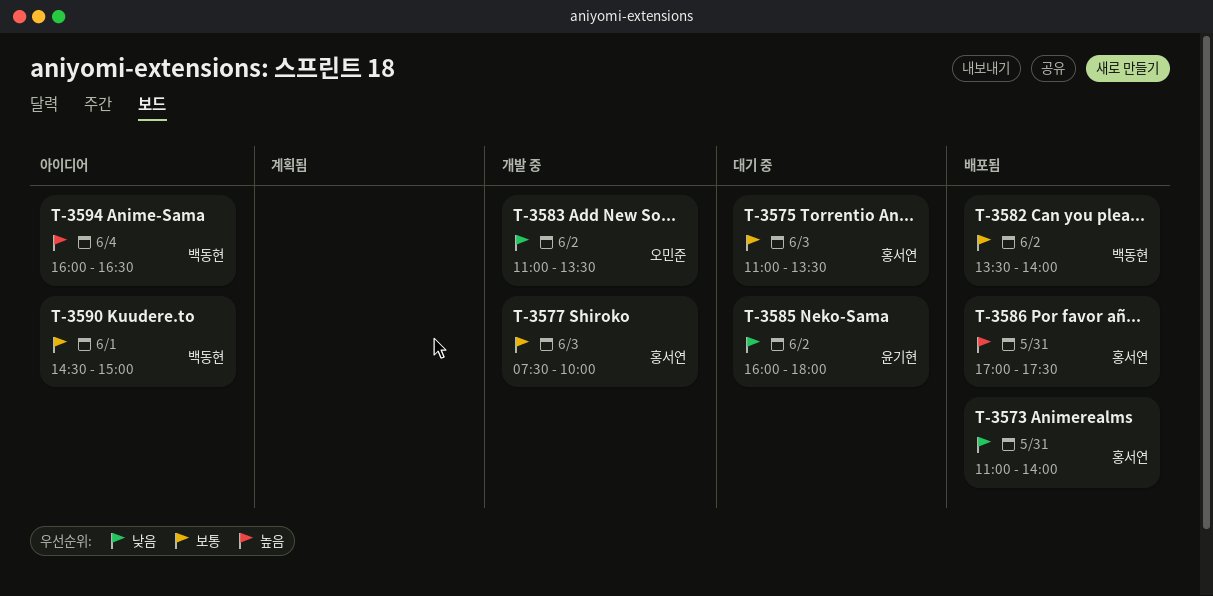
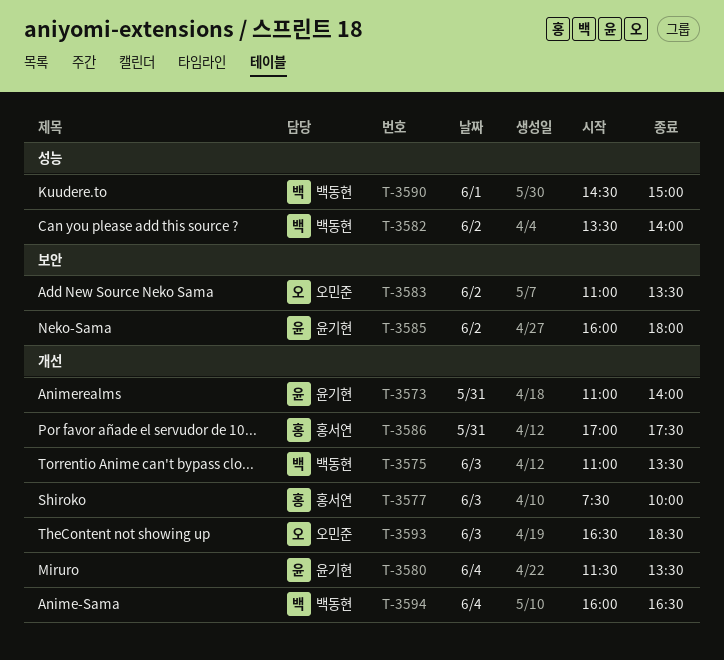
T-3573, owner: 홍서연 -> 윤기현
T-3575, owner: 홍서연 -> 백동현
T-3580: none -> present
T-3593: none -> present

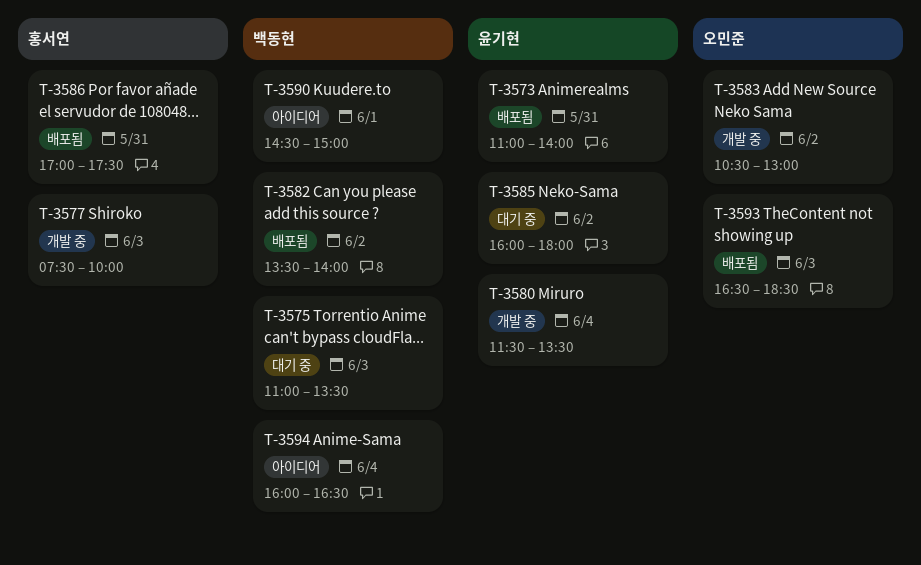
T-3583, begins: 11:00 -> 10:30
T-3583, ends: 13:30 -> 13:00

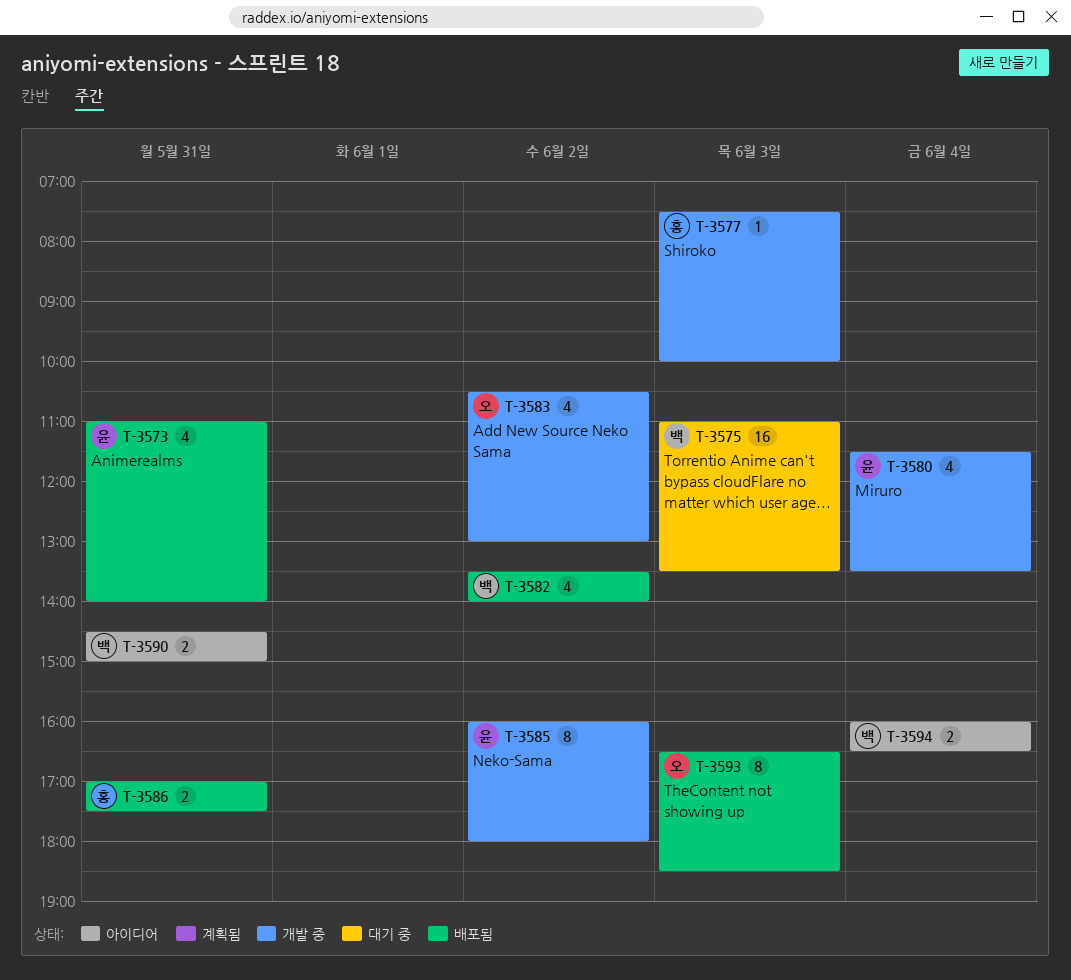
T-3585, status: 대기 중 -> 개발 중
T-3590, day: Jun 1 -> May 31

